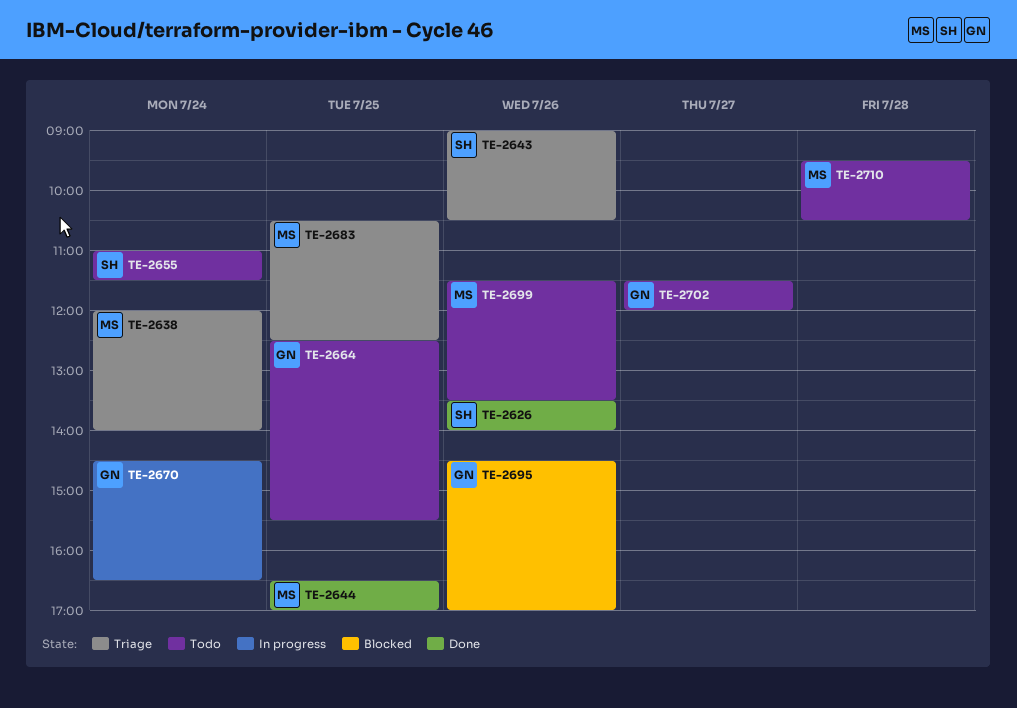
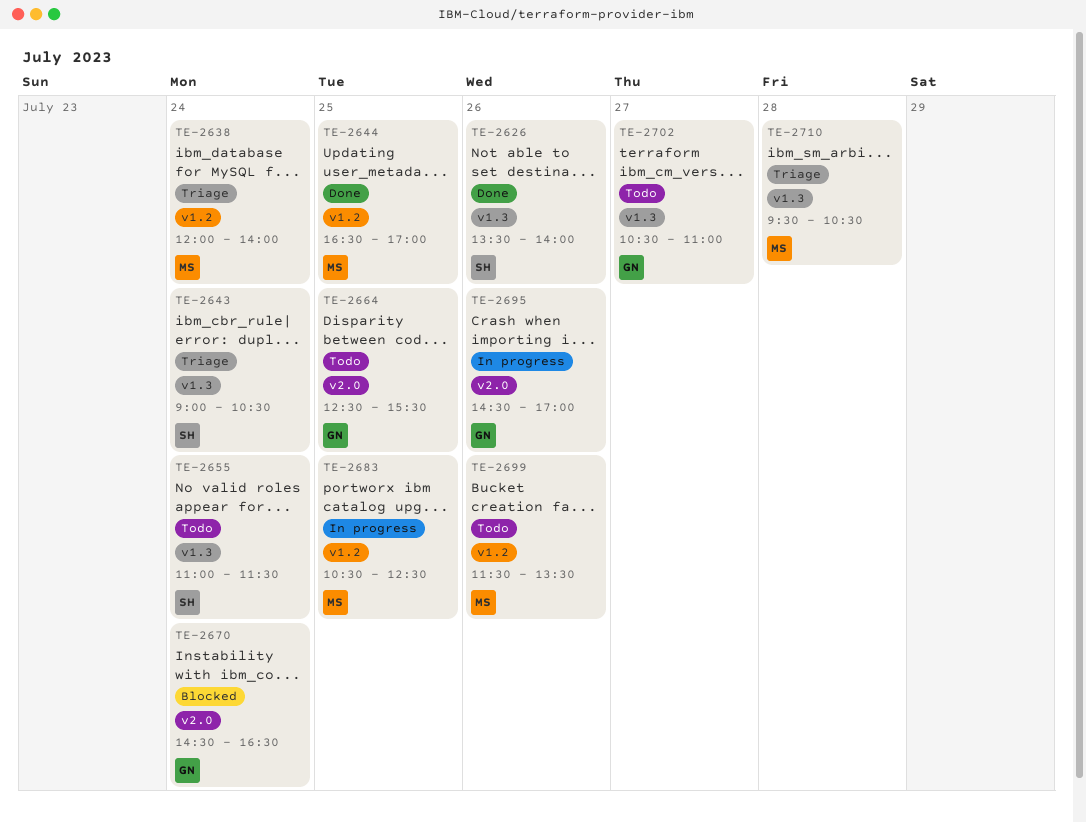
TE-2643, day: Jul 26 -> Jul 24
TE-2670, status: In progress -> Blocked
TE-2683, status: Triage -> In progress
TE-2695, status: Blocked -> In progress
TE-2702, begins: 11:30 -> 10:30
TE-2702, ends: 12:00 -> 11:00
TE-2710, status: Todo -> Triage

